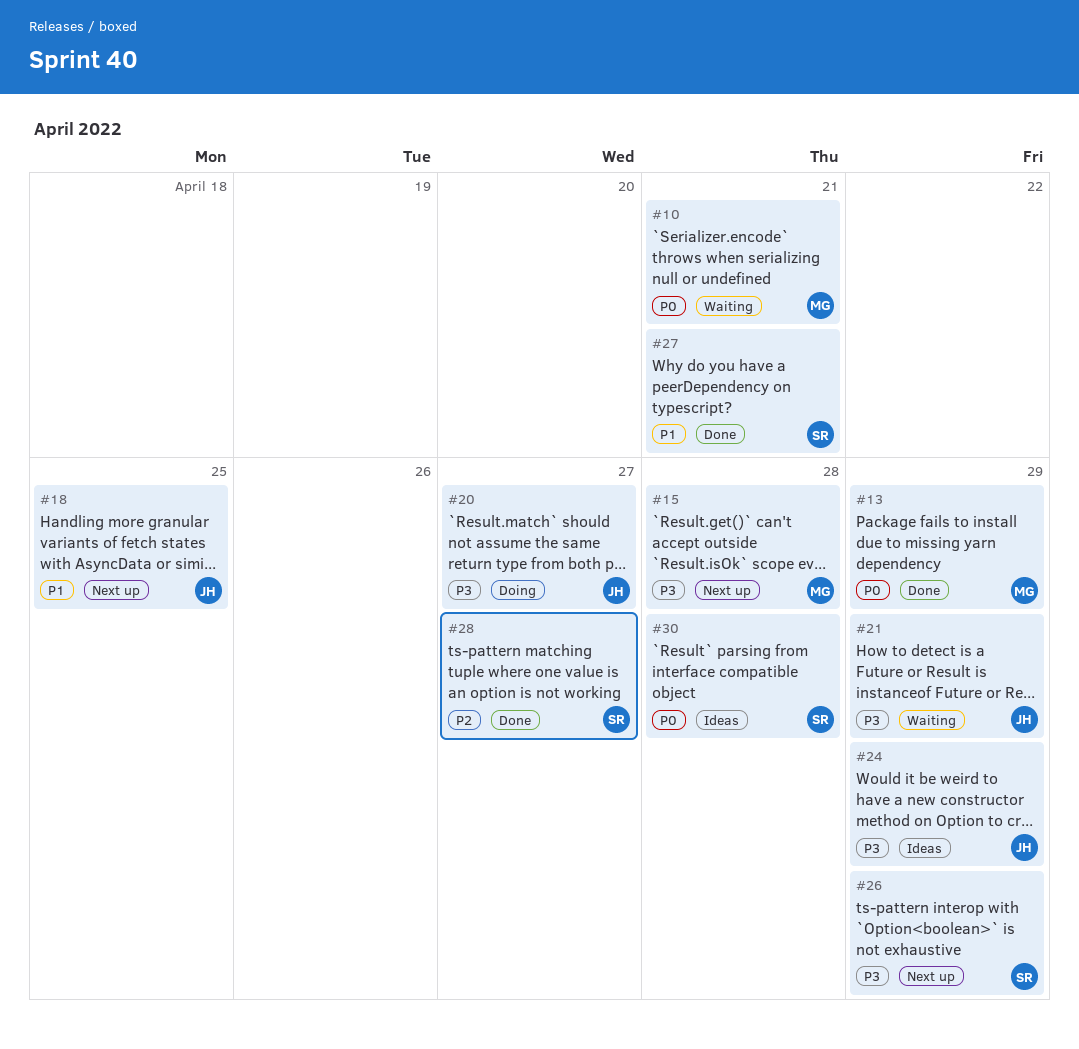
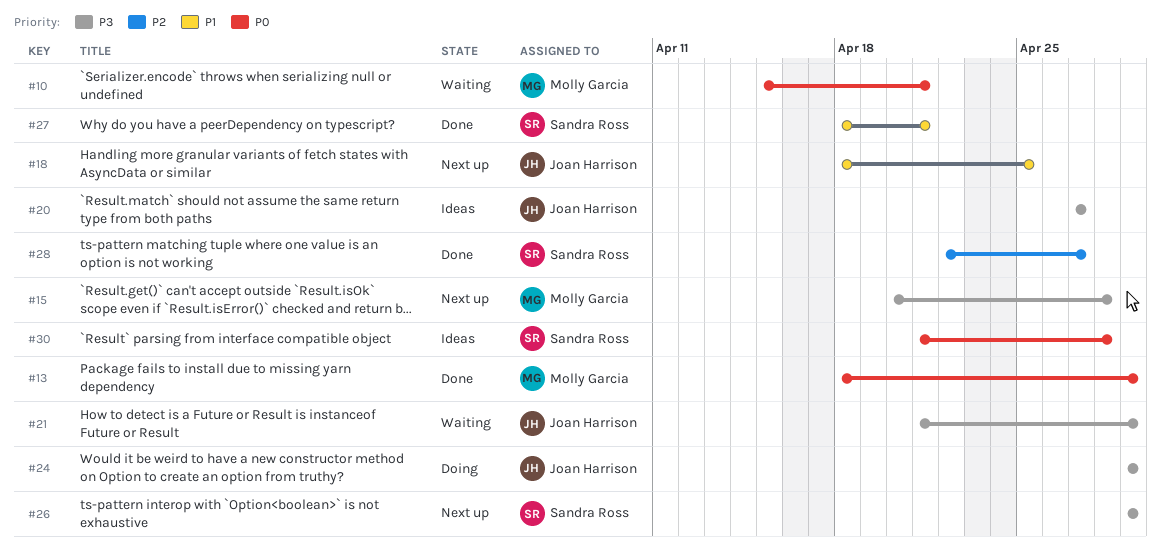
#20, status: Doing -> Ideas
#24, status: Ideas -> Doing

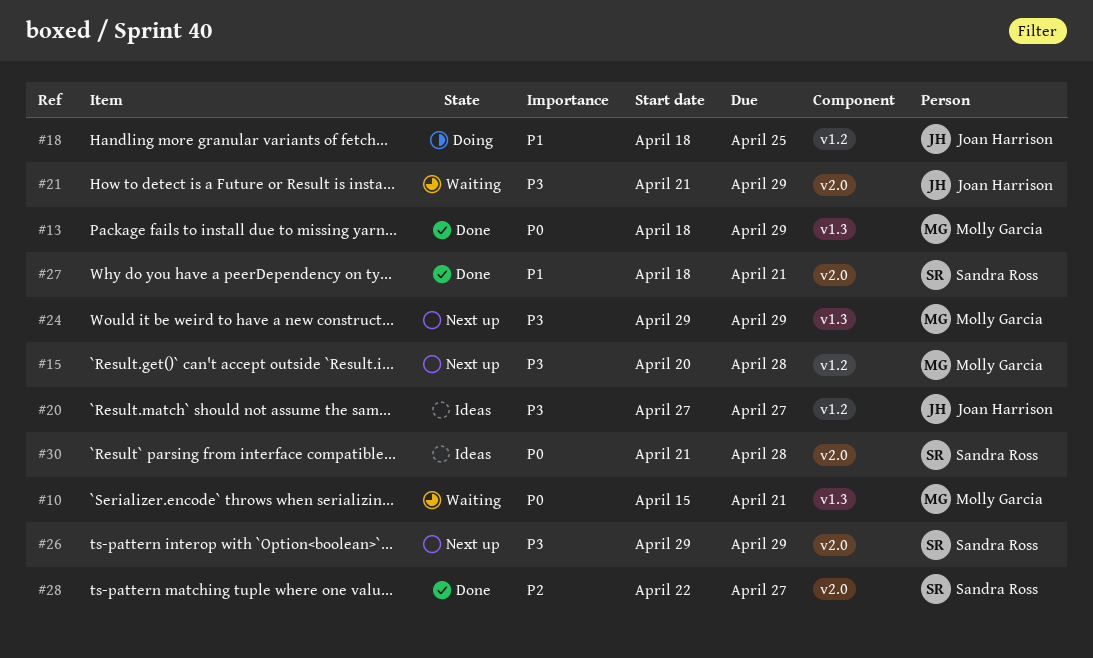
#18, status: Next up -> Doing
#24, status: Doing -> Next up
#24, owner: Joan Harrison -> Molly Garcia

